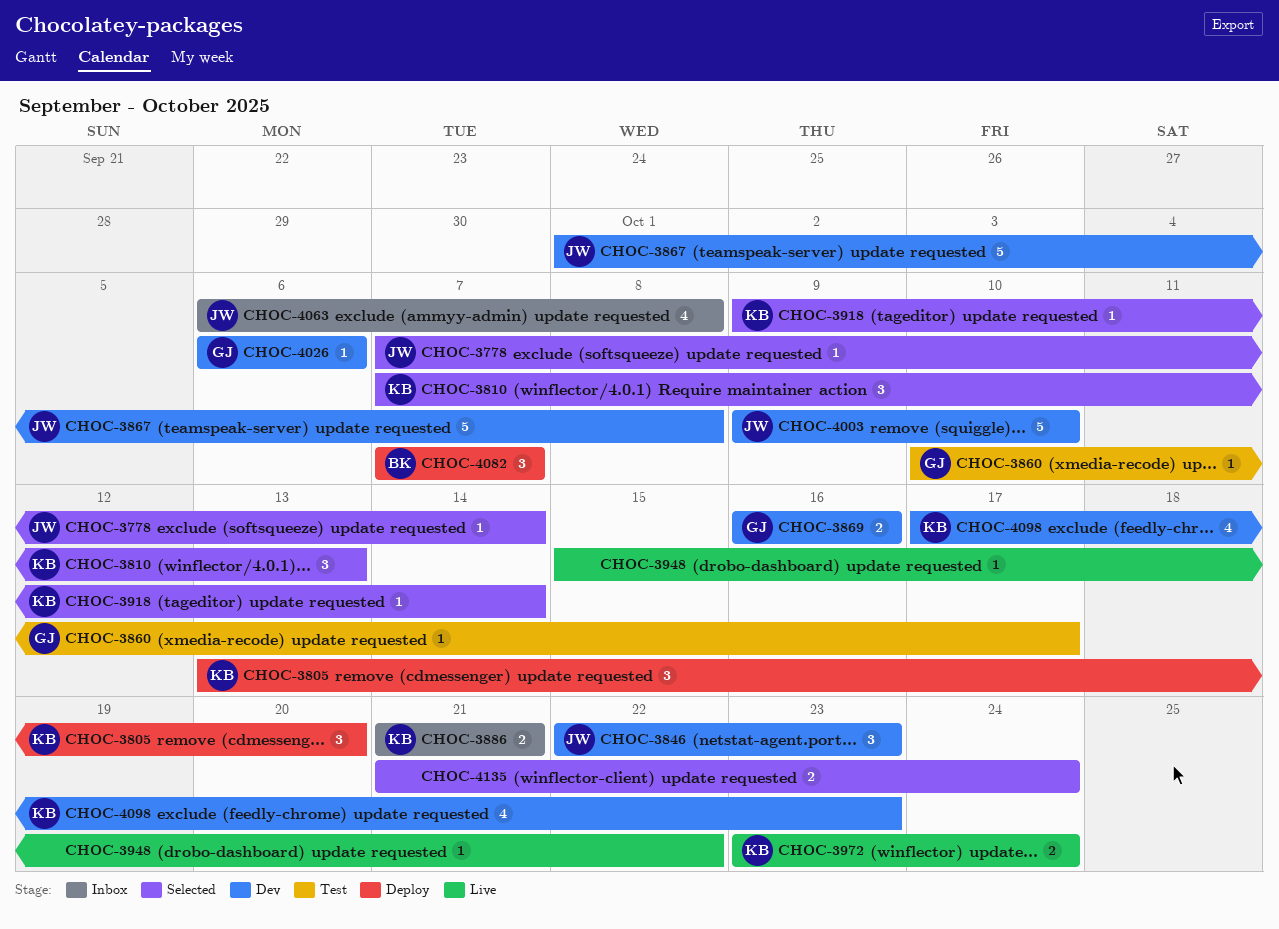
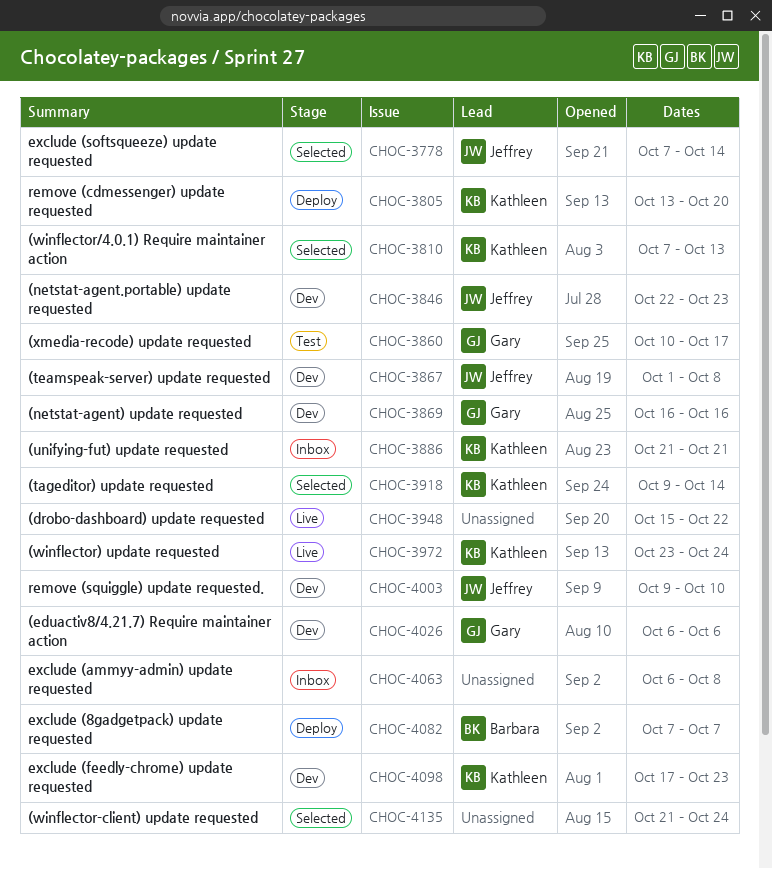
CHOC-4063, owner: Jeffrey -> none

